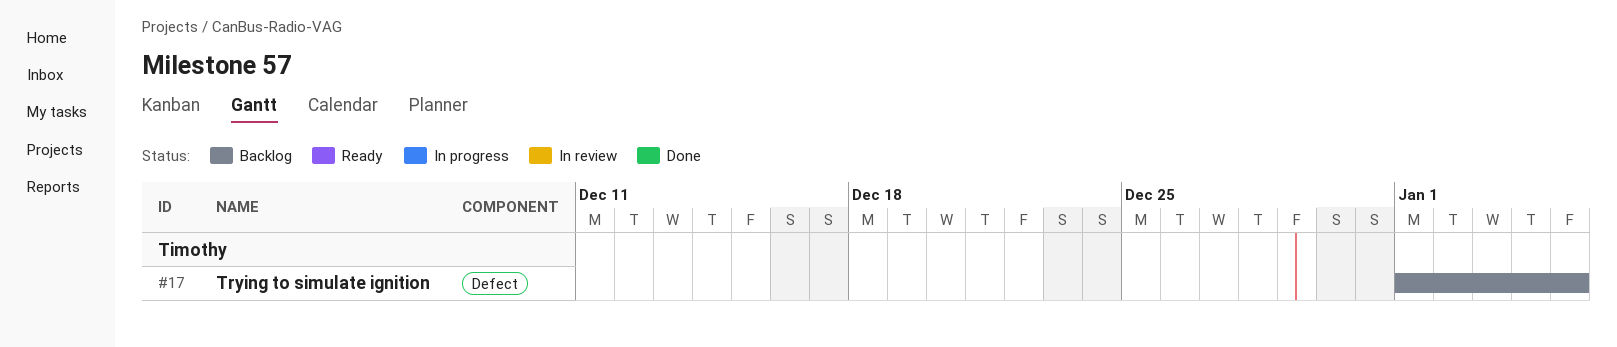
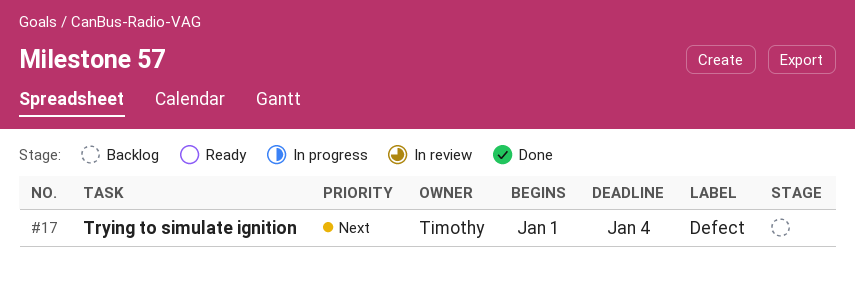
#17, due: Jan 5 -> Jan 4

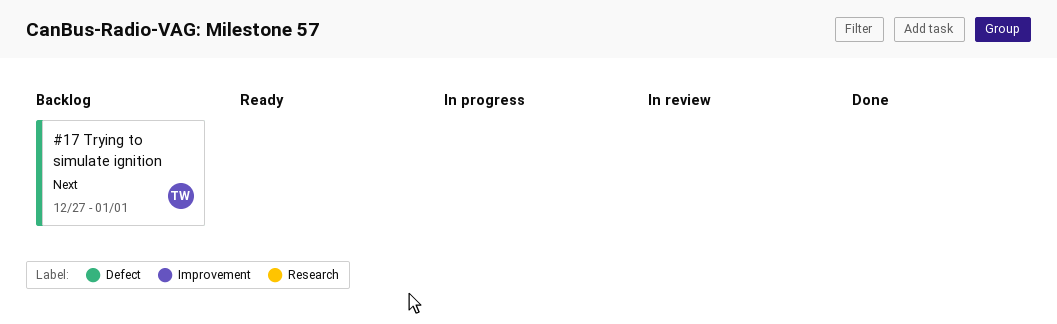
#17, start: Jan 1 -> Dec 27
#17, due: Jan 4 -> Jan 1

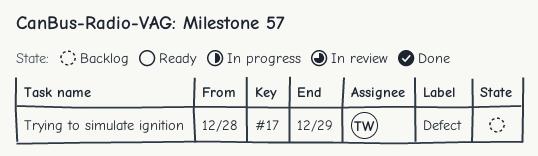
#17, start: Dec 27 -> Dec 28
#17, due: Jan 1 -> Dec 29

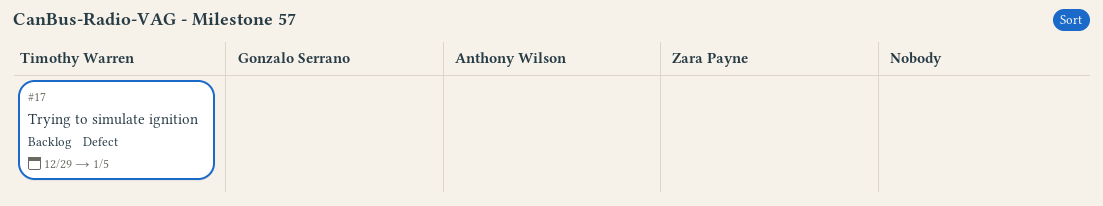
#17, start: Dec 28 -> Dec 29
#17, due: Dec 29 -> Jan 5

